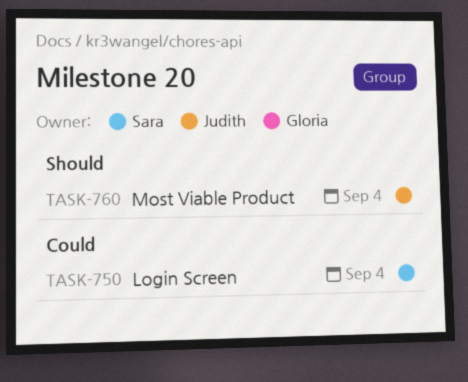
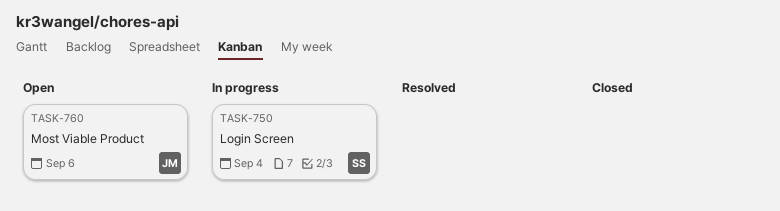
TASK-760, due: Sep 4 -> Sep 6

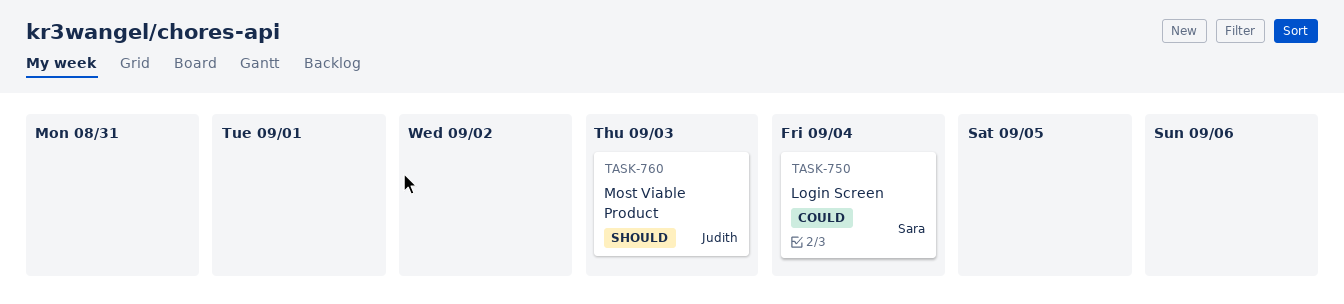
TASK-760, due: Sep 6 -> Sep 3

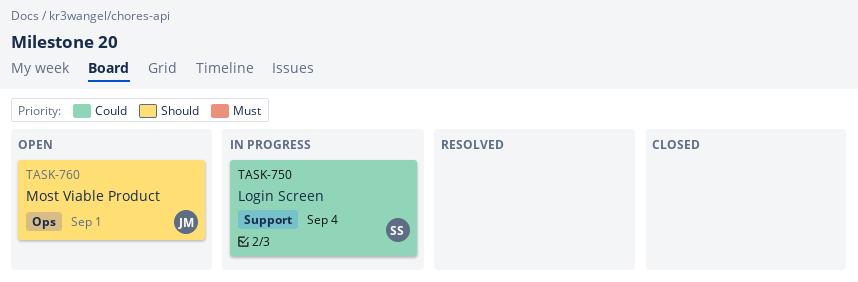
TASK-760, due: Sep 3 -> Sep 1

